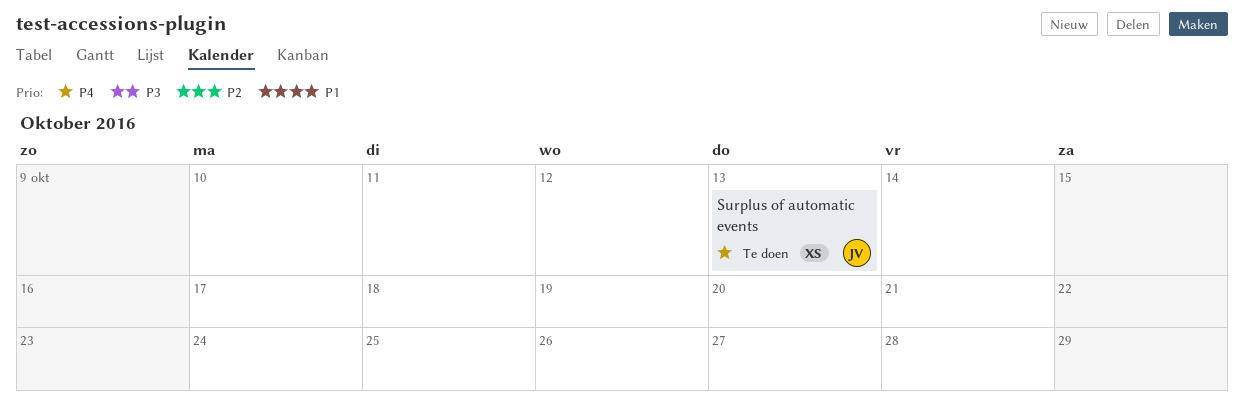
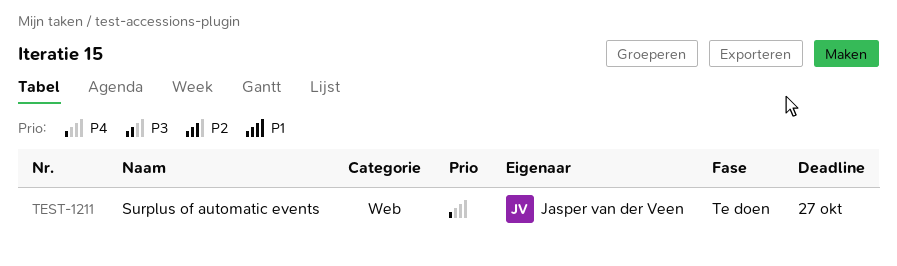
Surplus of automatic events, due: Oct 13 -> Oct 27

